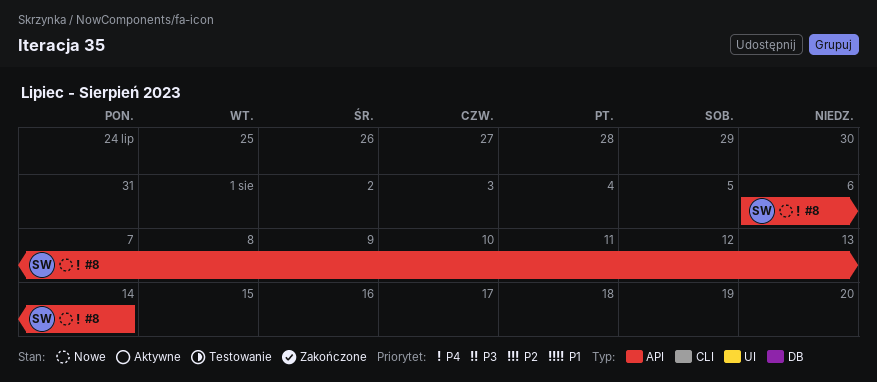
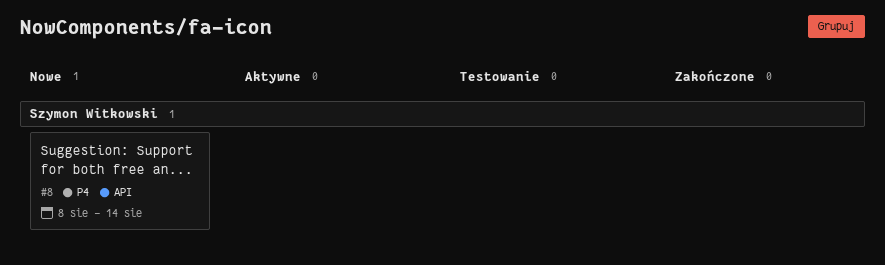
#8, start: Aug 6 -> Aug 8

